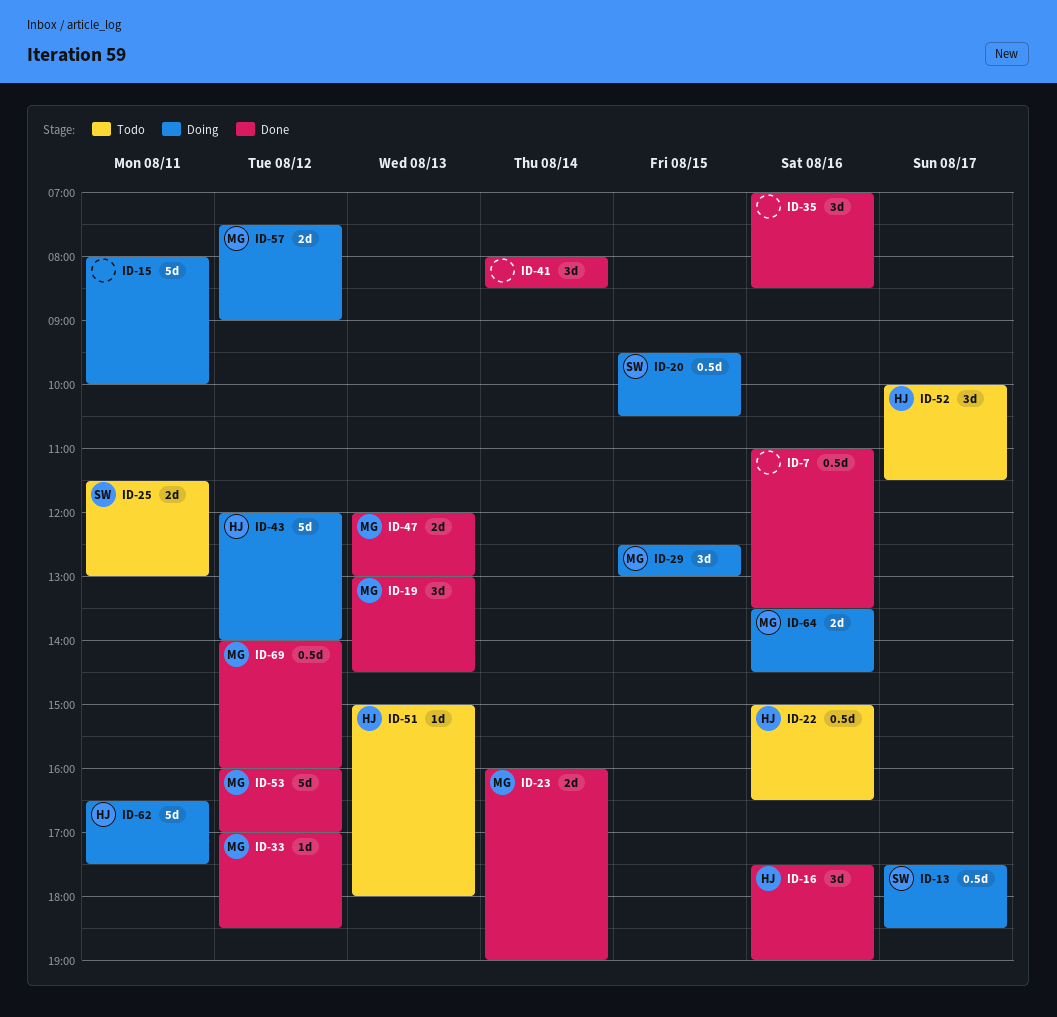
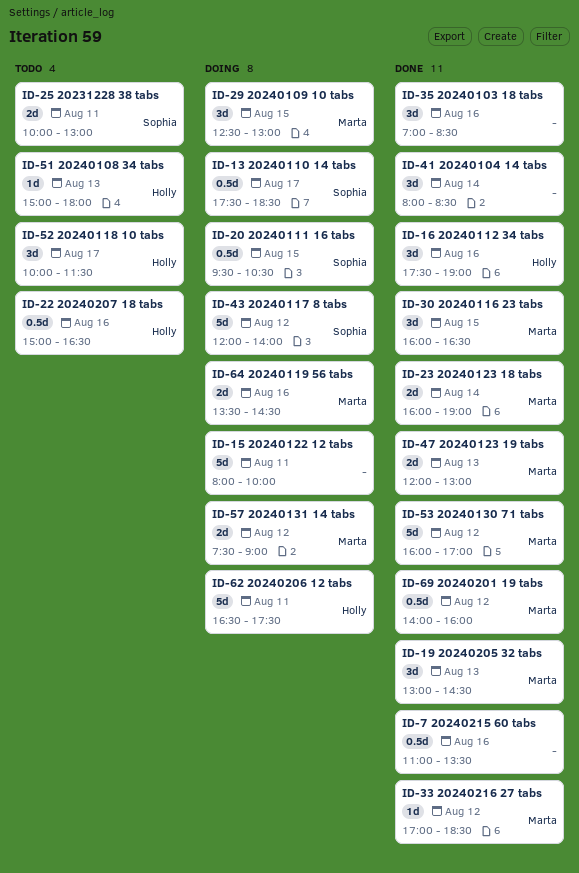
ID-25, begins: 11:30 -> 10:00
ID-30: none -> present
ID-43, owner: Holly -> Sophia

